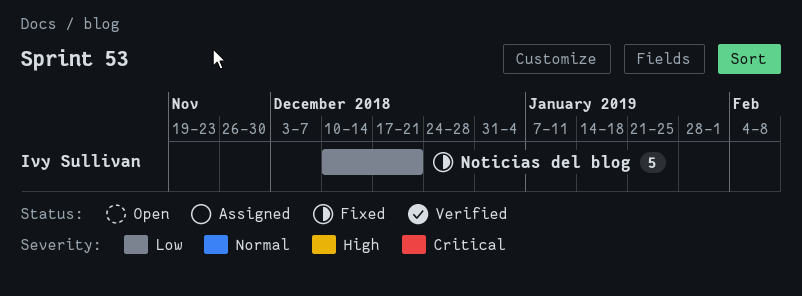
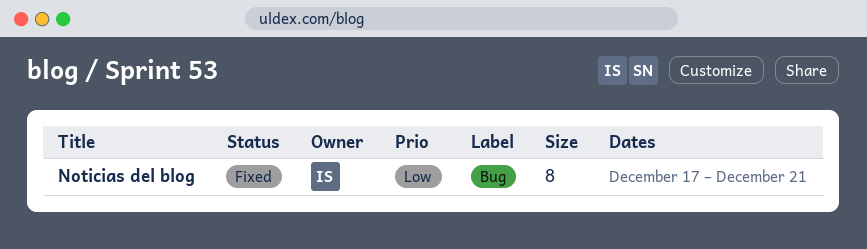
Noticias del blog, estimate: 5 -> 8
Noticias del blog, start: Dec 10 -> Dec 17

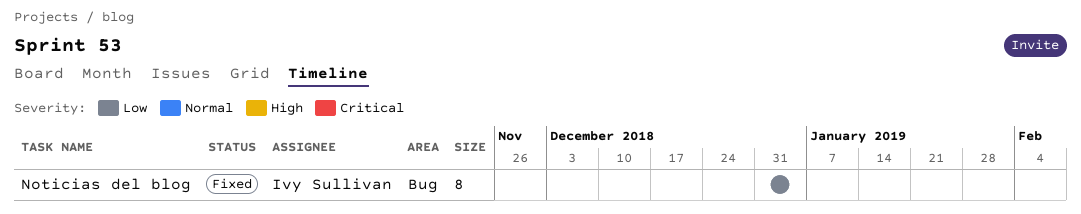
Noticias del blog, start: Dec 17 -> Dec 31
Noticias del blog, due: Dec 21 -> Jan 4

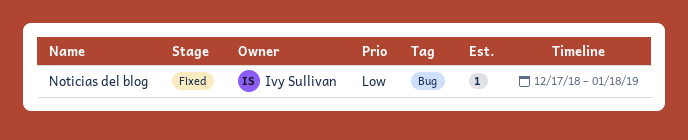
Noticias del blog, estimate: 8 -> 1
Noticias del blog, start: Dec 31 -> Dec 17
Noticias del blog, due: Jan 4 -> Jan 18

